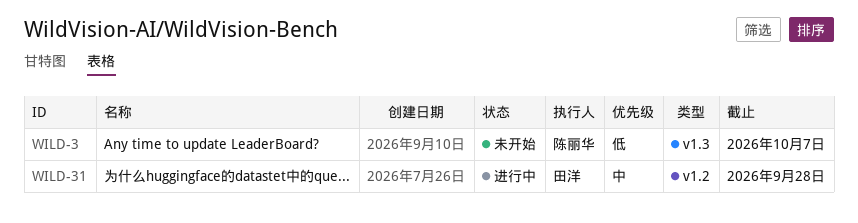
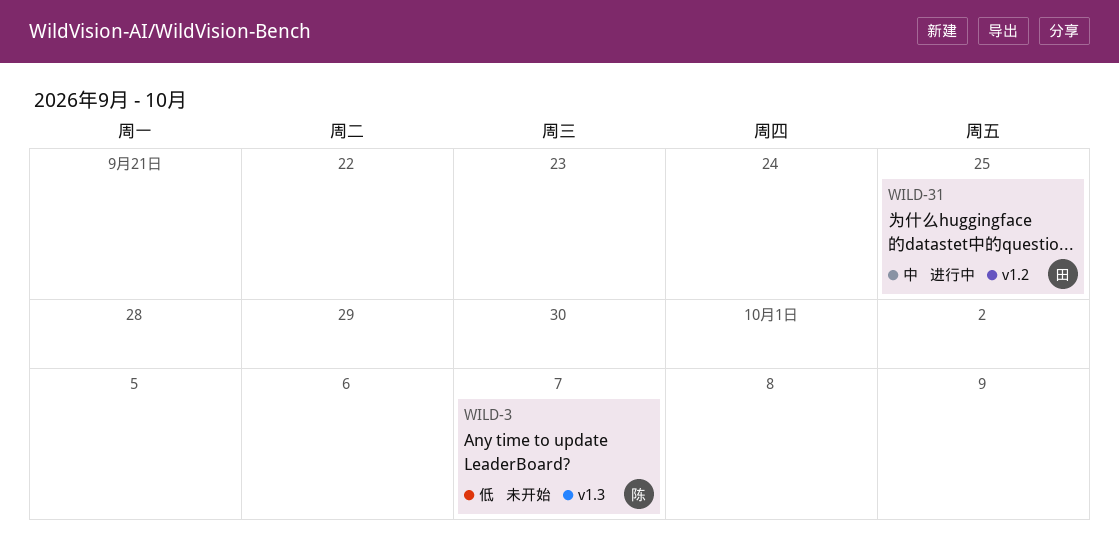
WILD-31, due: Sep 28 -> Sep 25

